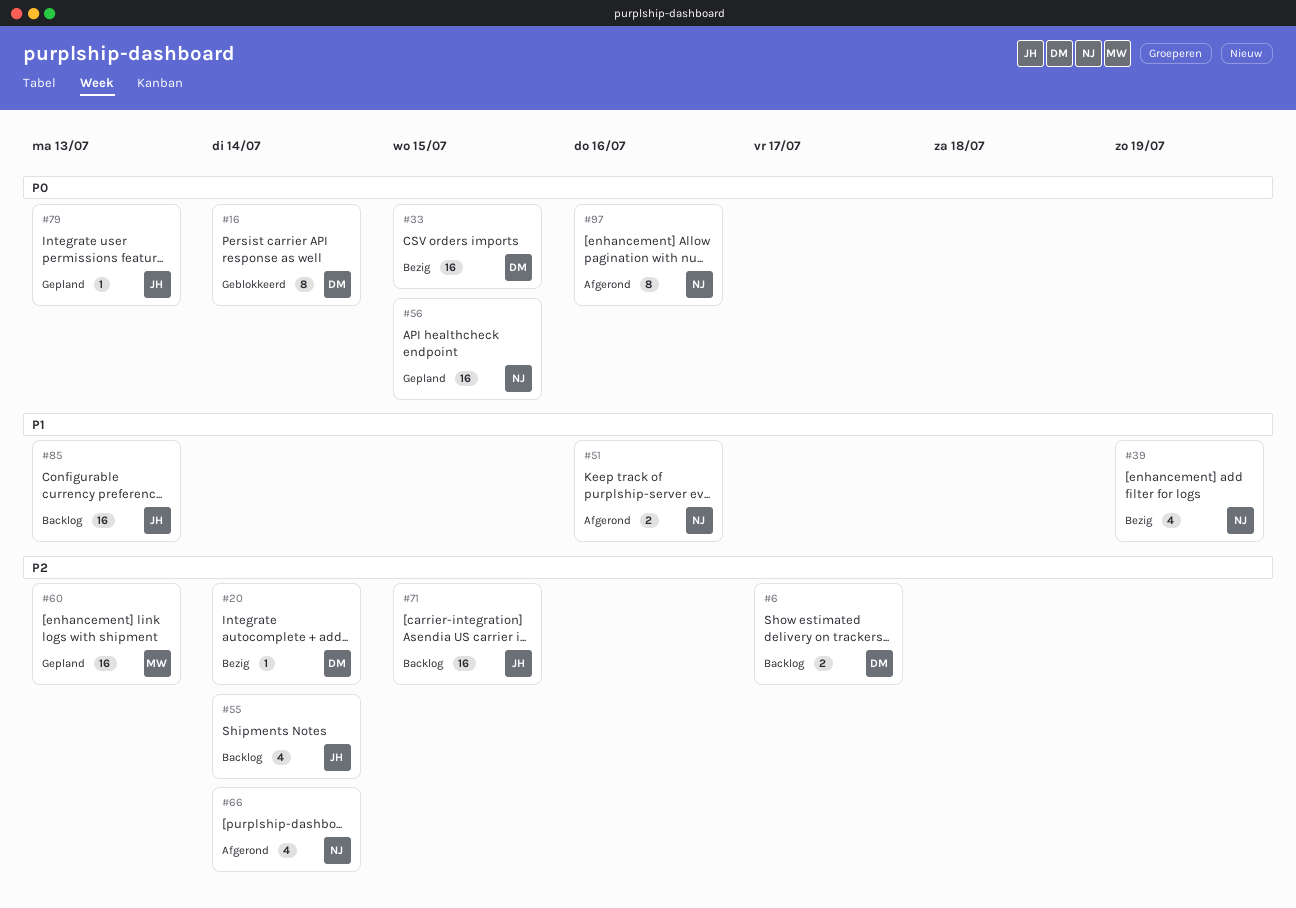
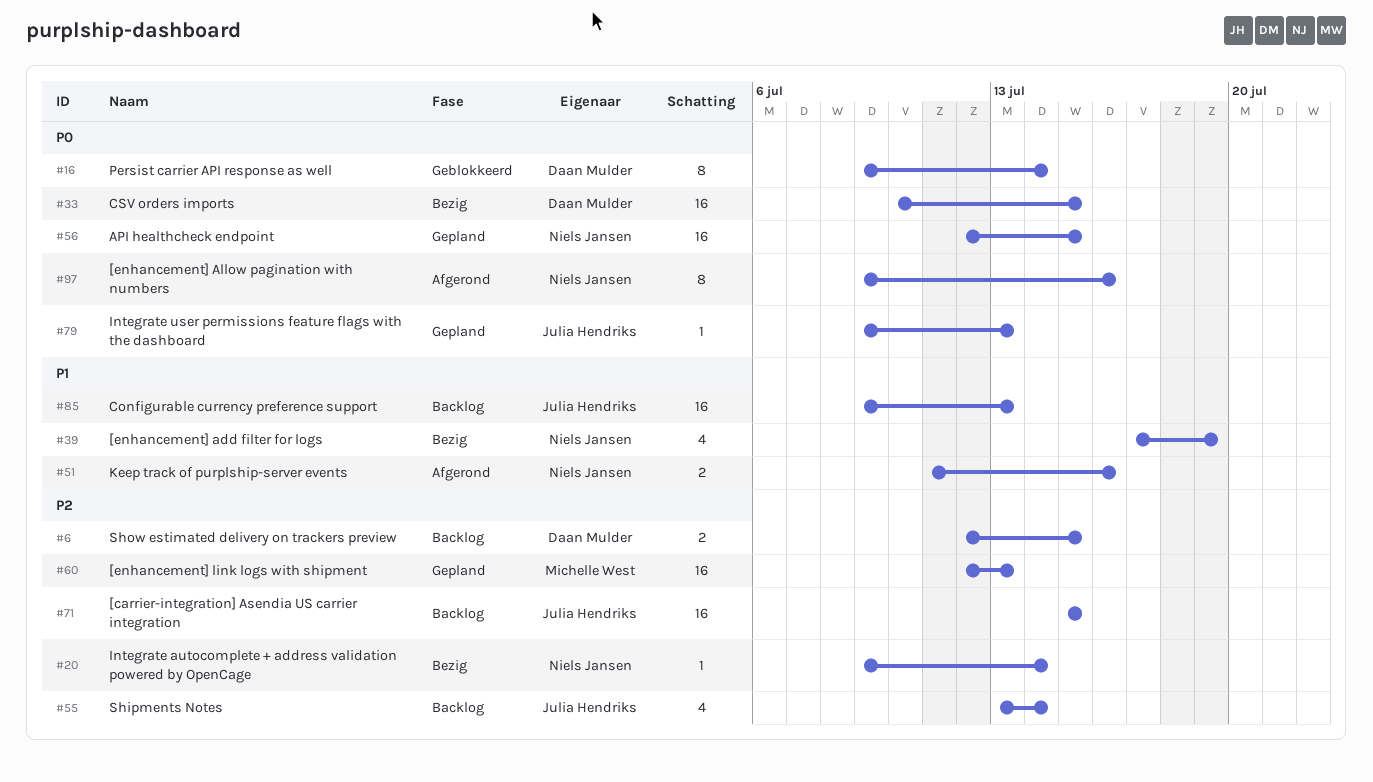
#6, due: Jul 17 -> Jul 15
#20, owner: Daan Mulder -> Niels Jansen
#66: present -> none

